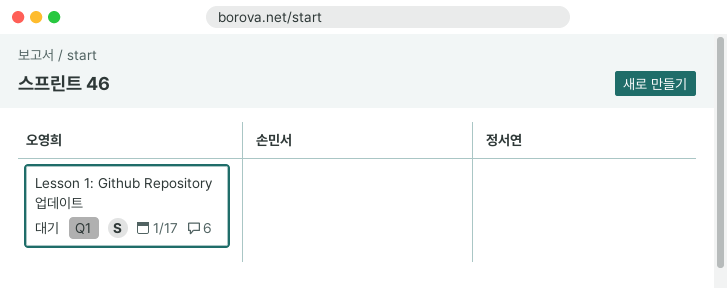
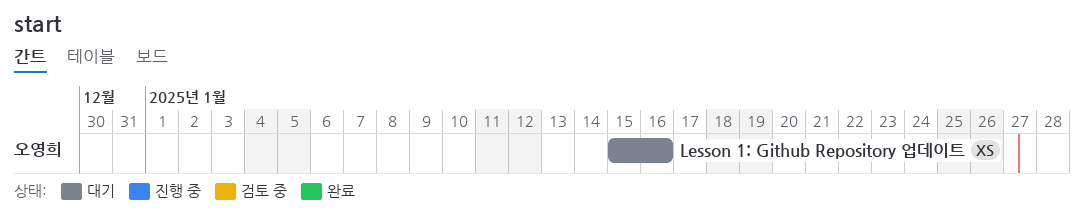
Lesson 1: Github Repository 업데이트, estimate: S -> XS
Lesson 1: Github Repository 업데이트, due: Jan 17 -> Jan 16

